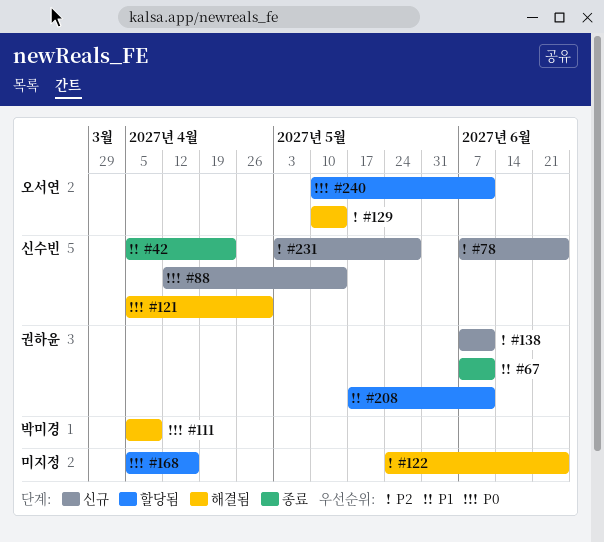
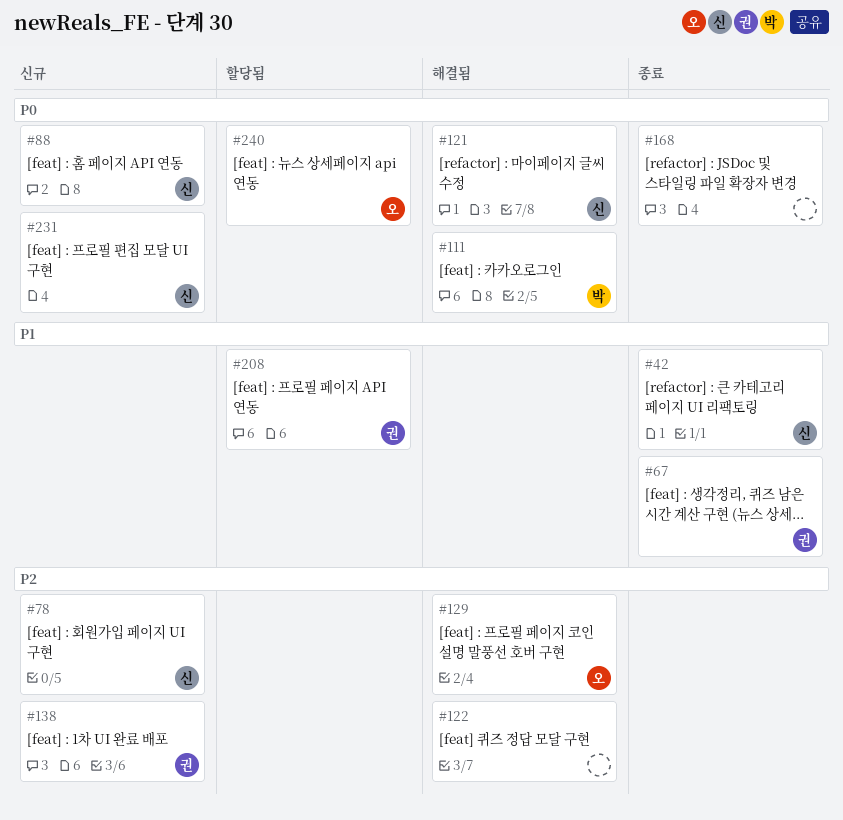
#168, status: 할당됨 -> 종료
#231, priority: P2 -> P0

